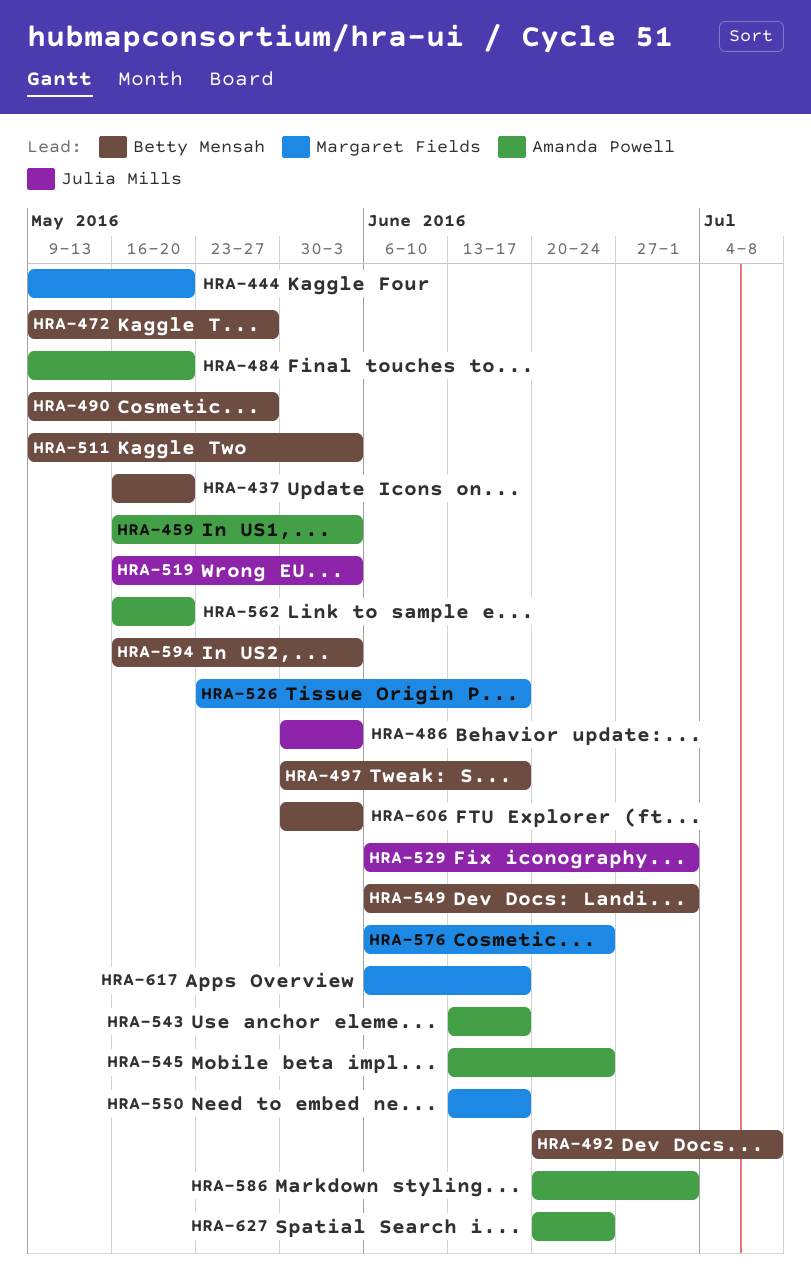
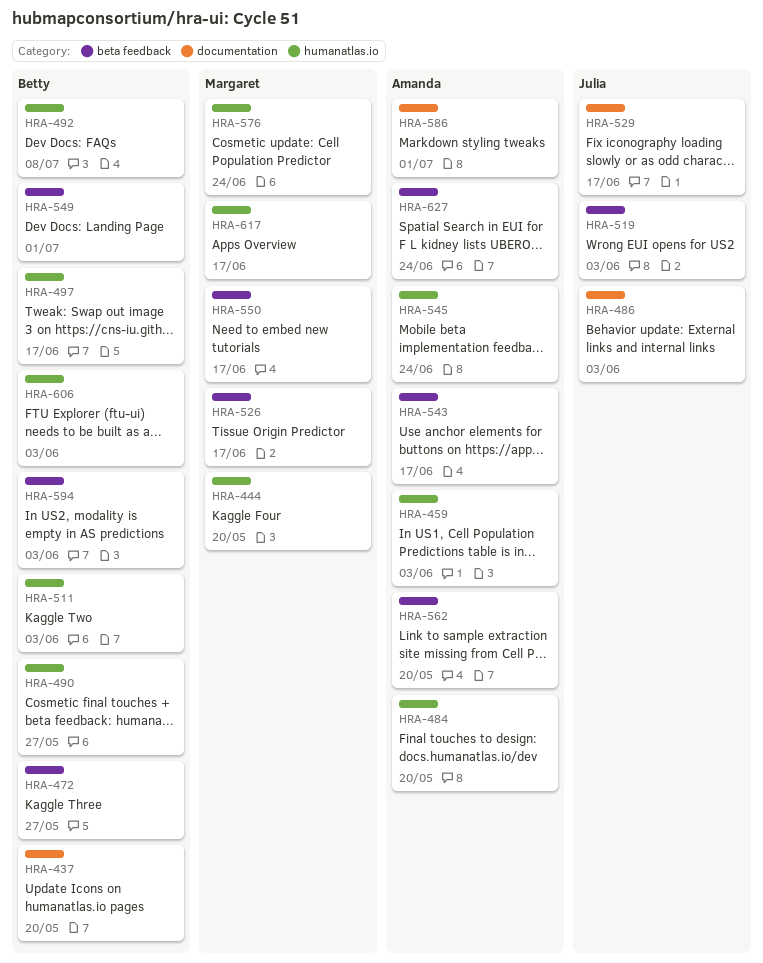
HRA-529, due: Jul 1 -> Jun 17

